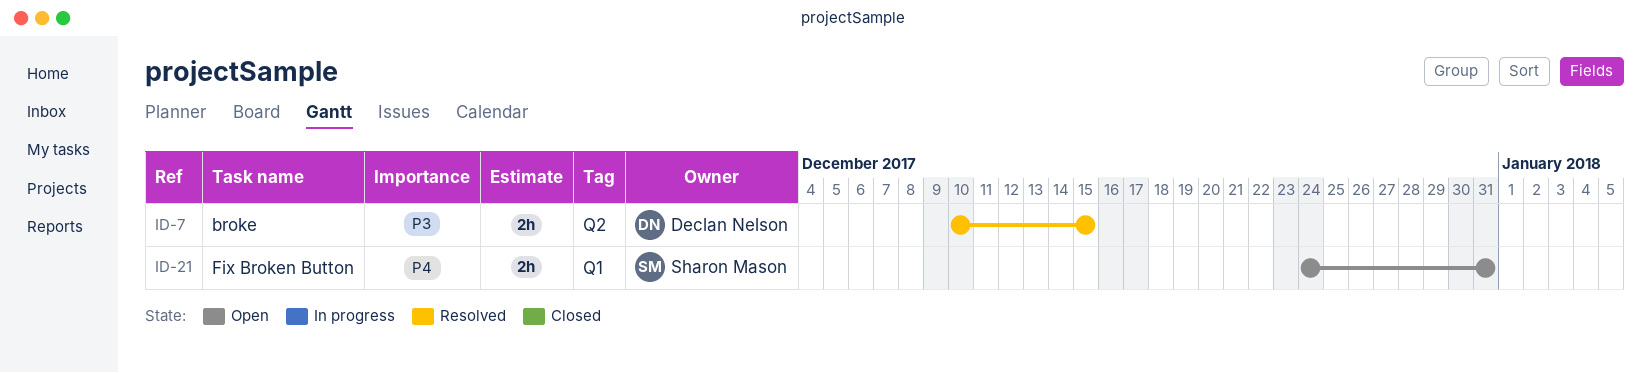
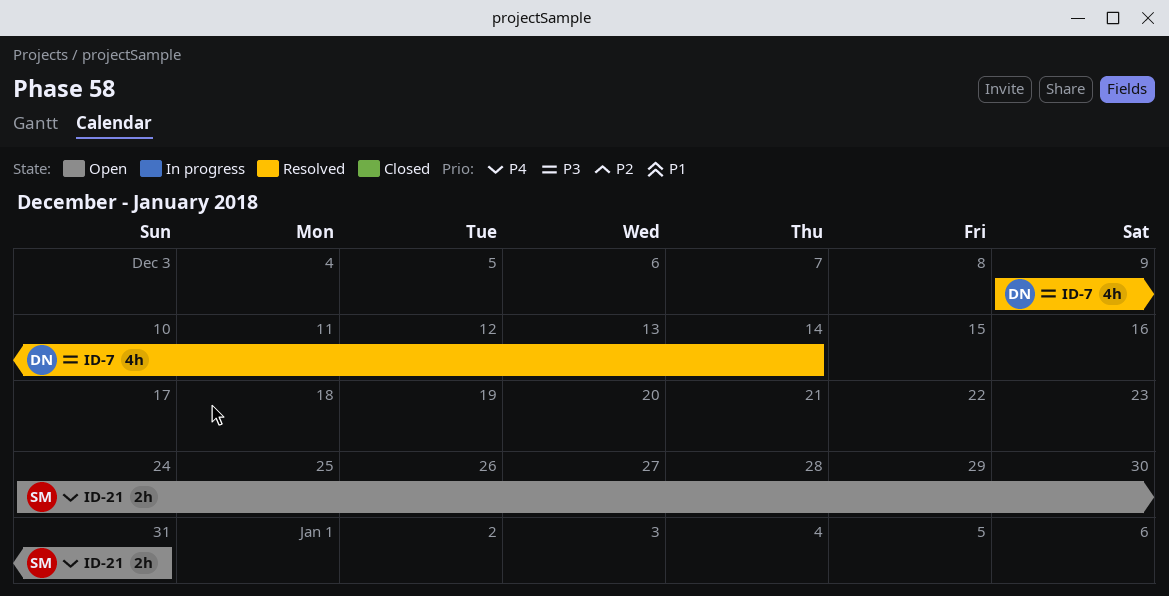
ID-7, estimate: 2h -> 4h
ID-7, start: Dec 10 -> Dec 9
ID-7, due: Dec 15 -> Dec 14

